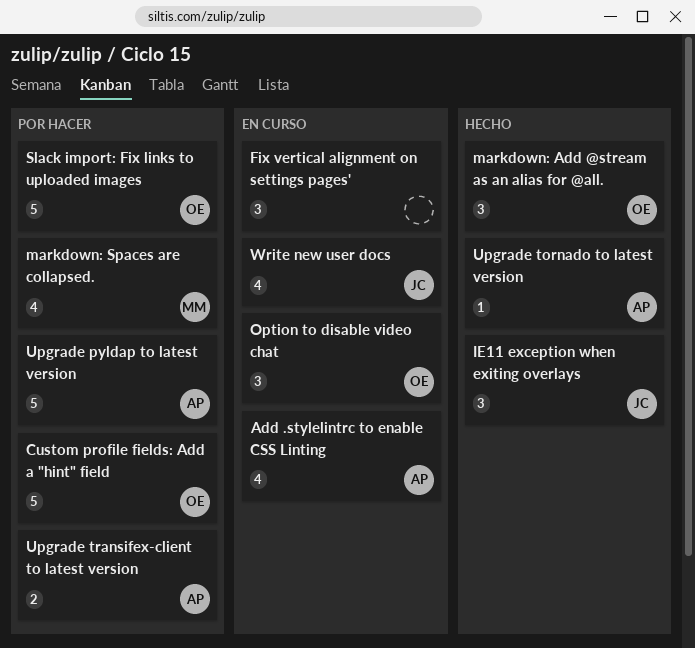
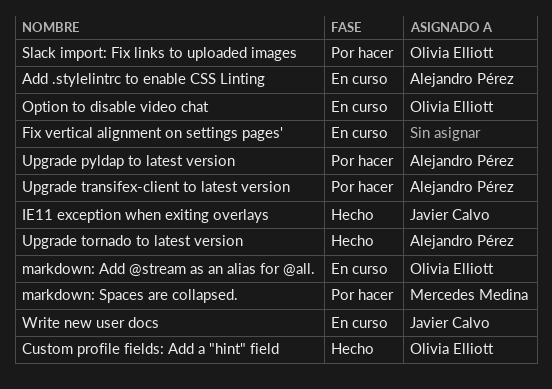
Custom profile fields: Add a "hint" field, status: Por hacer -> Hecho
markdown: Add @stream as an alias for @all., status: Hecho -> En curso

